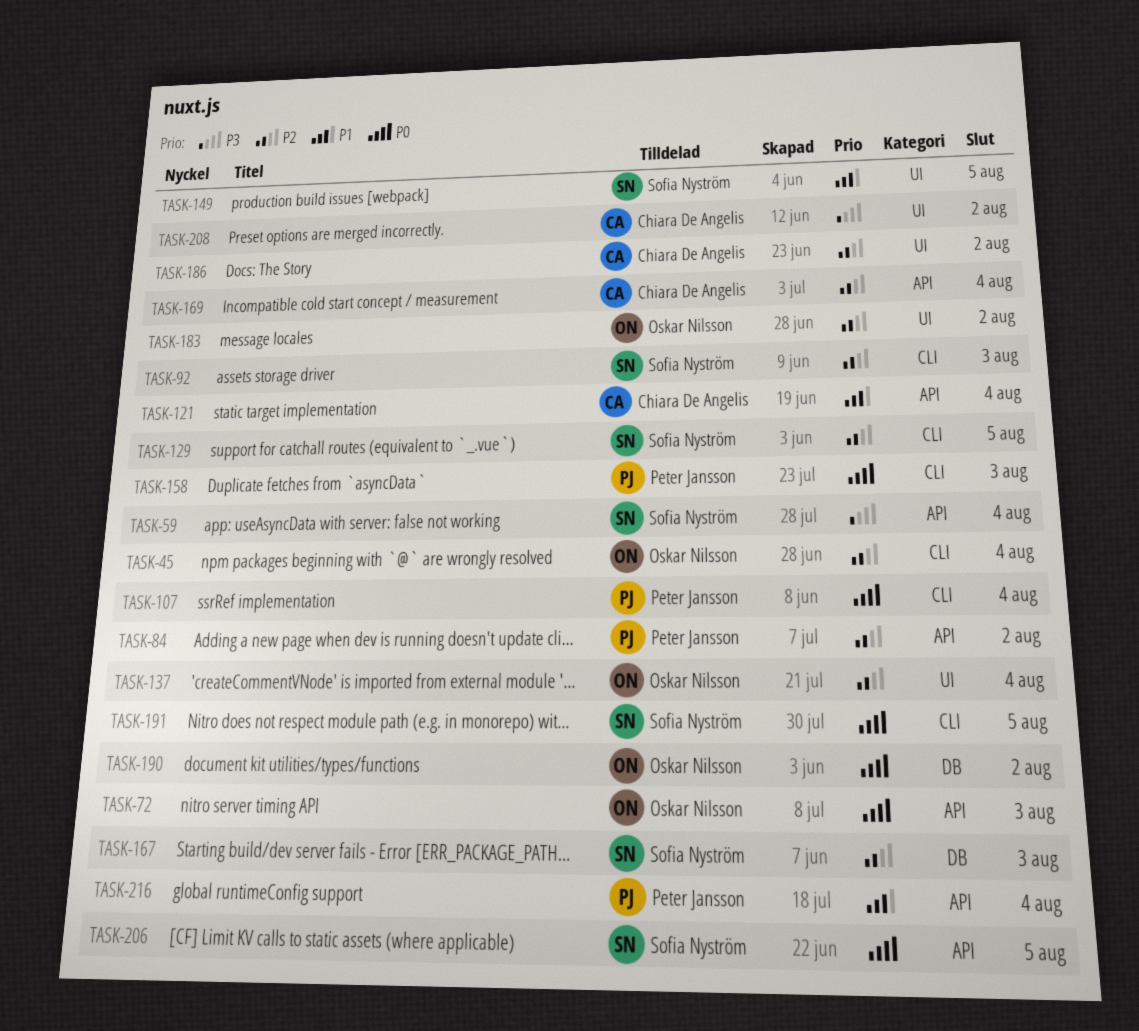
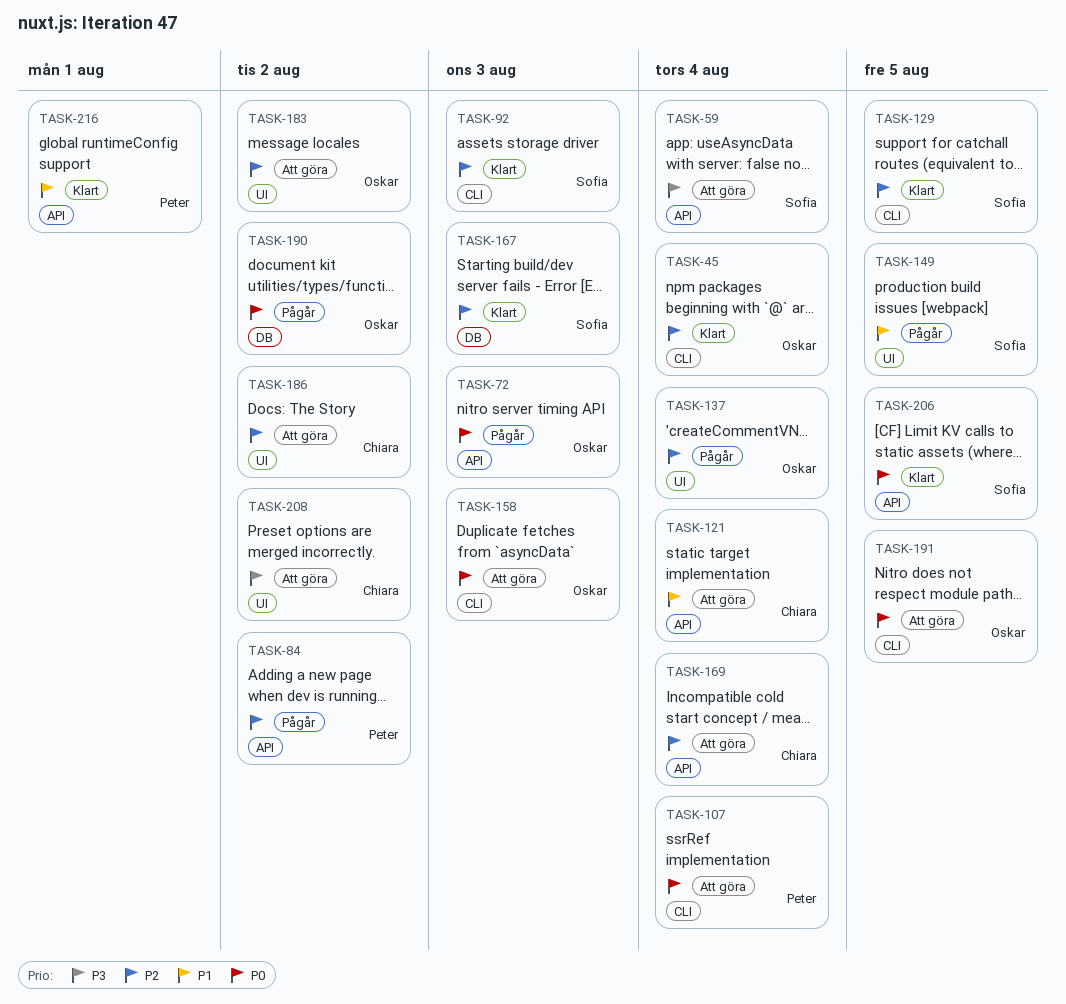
TASK-158, owner: Peter Jansson -> Oskar Nilsson
TASK-191, owner: Sofia Nyström -> Oskar Nilsson
TASK-216, due: Aug 4 -> Aug 1

